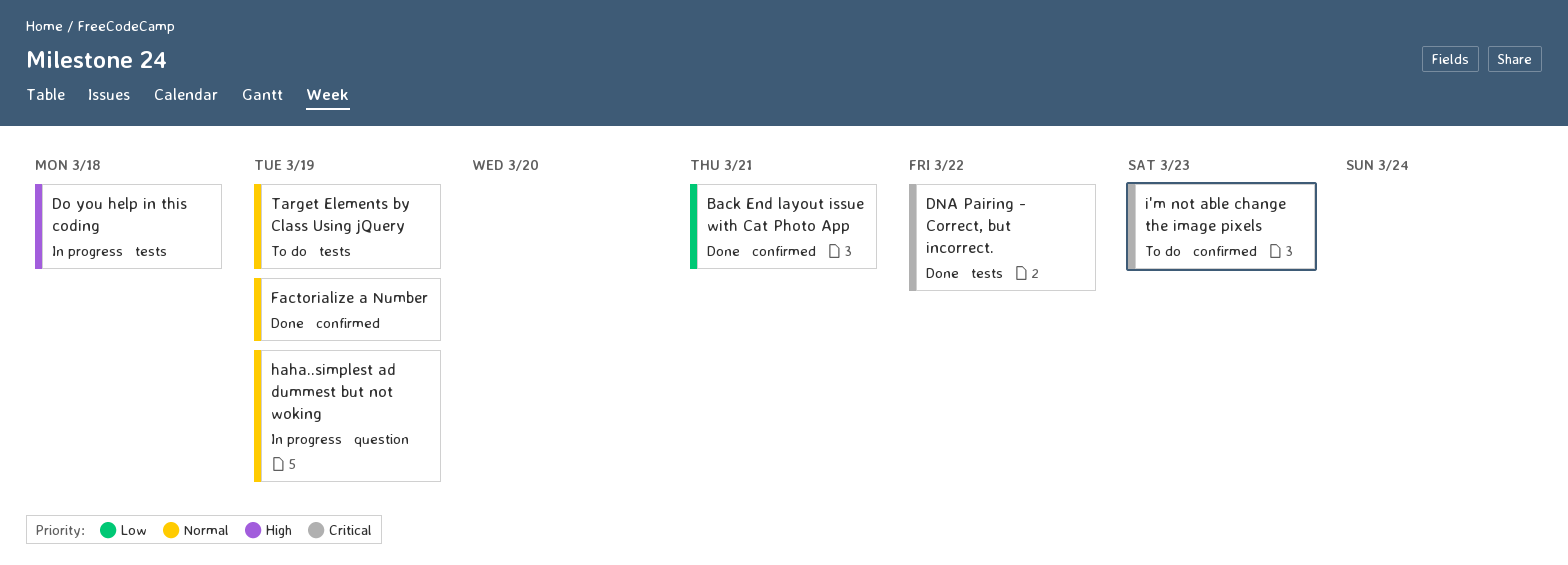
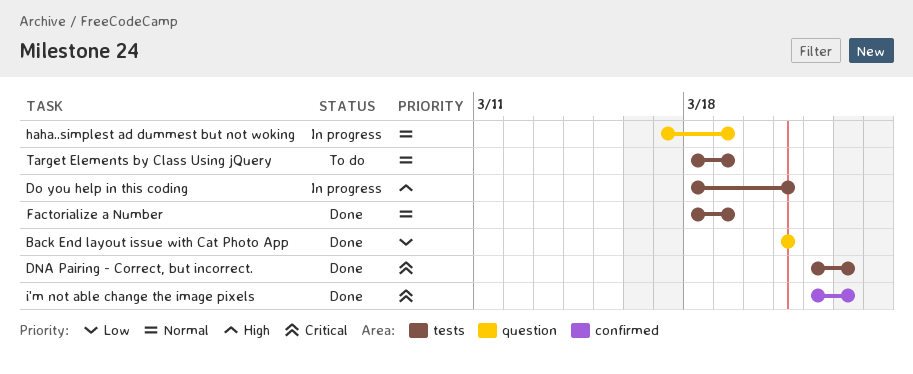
Back End layout issue with Cat Photo App, label: confirmed -> question
DNA Pairing - Correct, but incorrect., due: Mar 22 -> Mar 23
Do you help in this coding, due: Mar 18 -> Mar 21
Factorialize a Number, label: confirmed -> tests
i'm not able change the image pixels, status: To do -> Done

